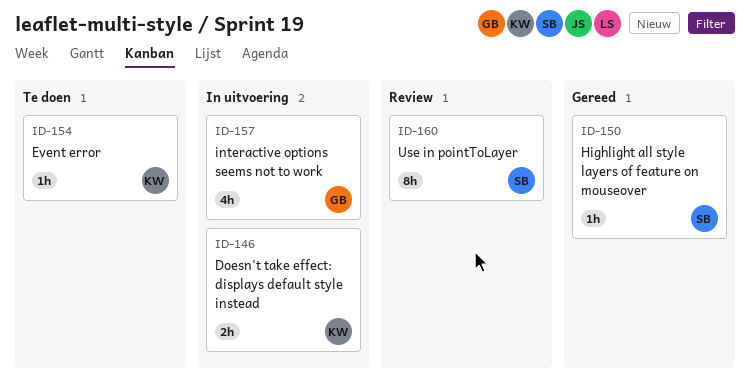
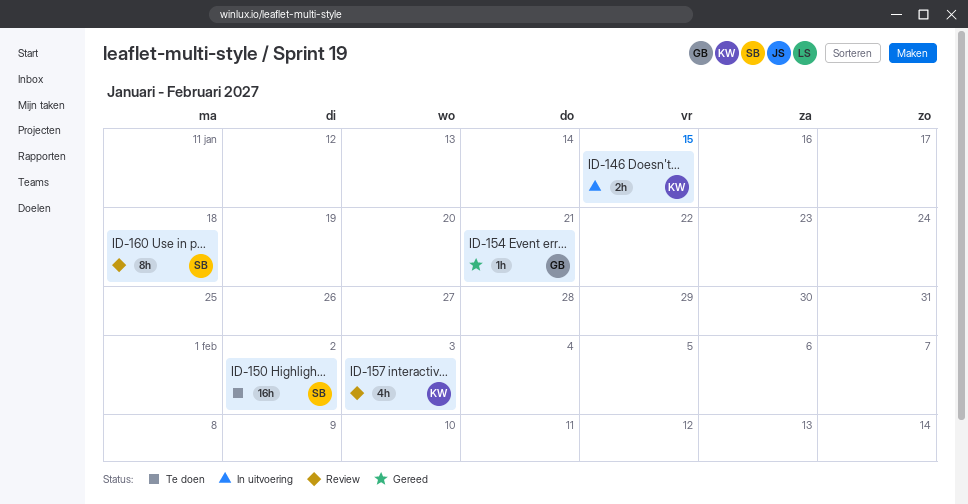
ID-150, status: Gereed -> Te doen
ID-150, estimate: 1h -> 16h
ID-154, status: Te doen -> Gereed
ID-154, owner: KW -> GB
ID-157, status: In uitvoering -> Review
ID-157, owner: GB -> KW

